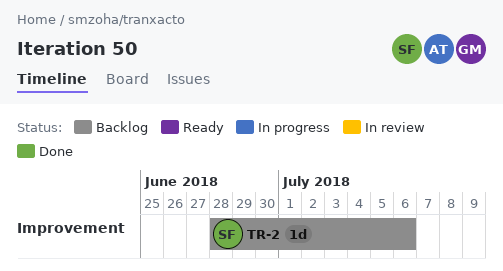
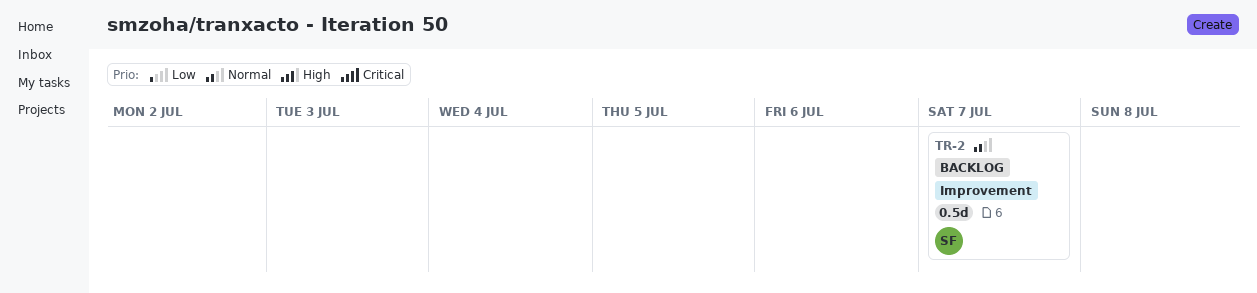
TR-2, estimate: 1d -> 0.5d
TR-2, due: Jul 6 -> Jul 7

